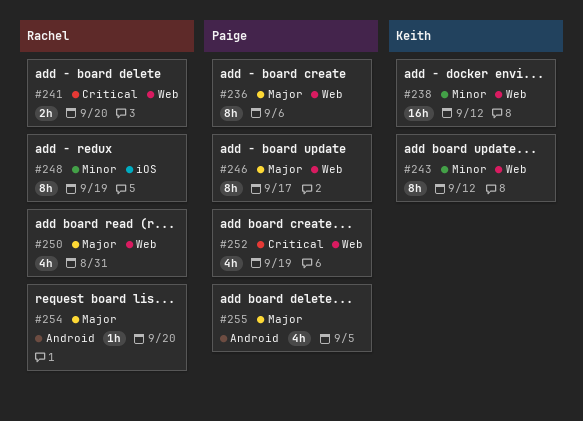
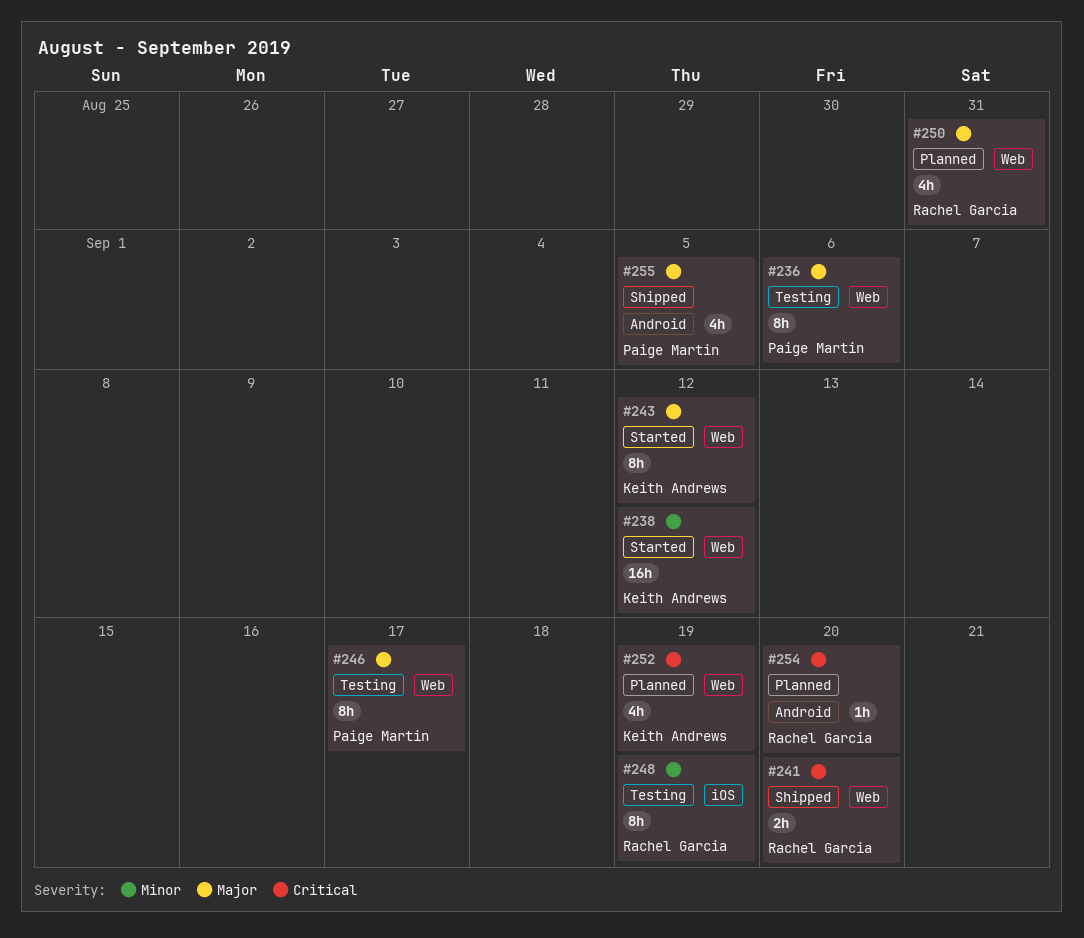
#243, priority: Minor -> Major
#252, owner: Paige Martin -> Keith Andrews
#254, priority: Major -> Critical

